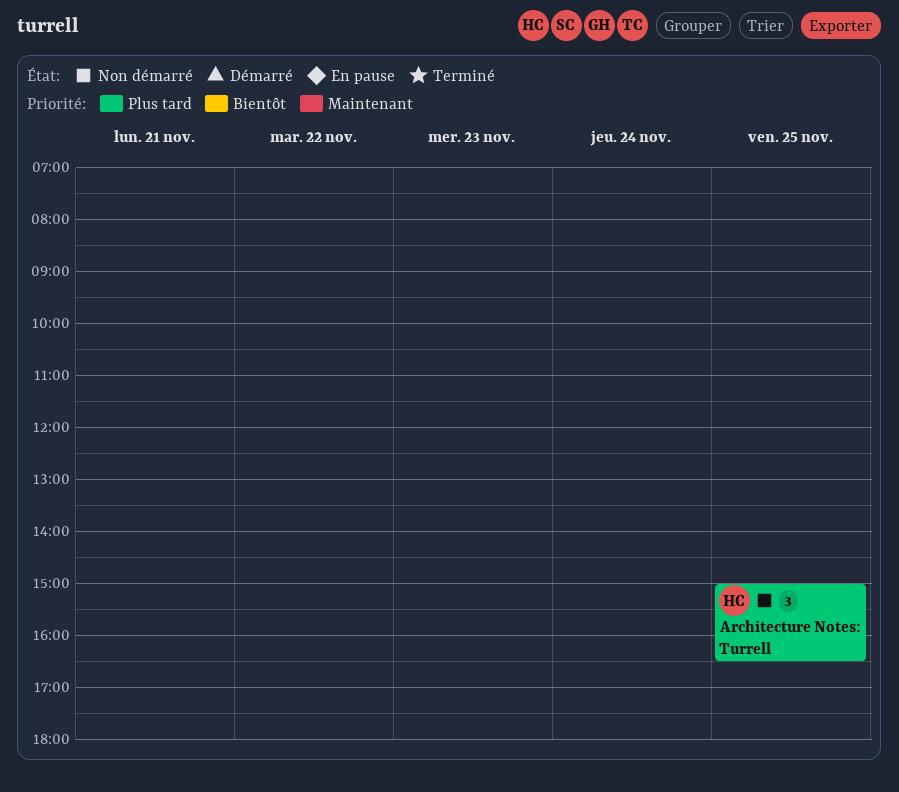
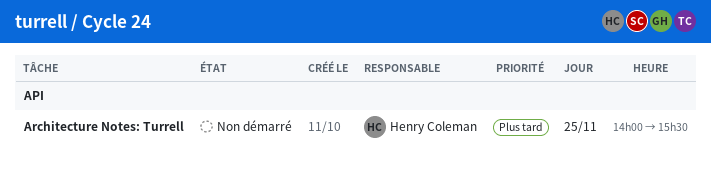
Architecture Notes: Turrell, begins: 15:00 -> 14:00
Architecture Notes: Turrell, ends: 16:30 -> 15:30

